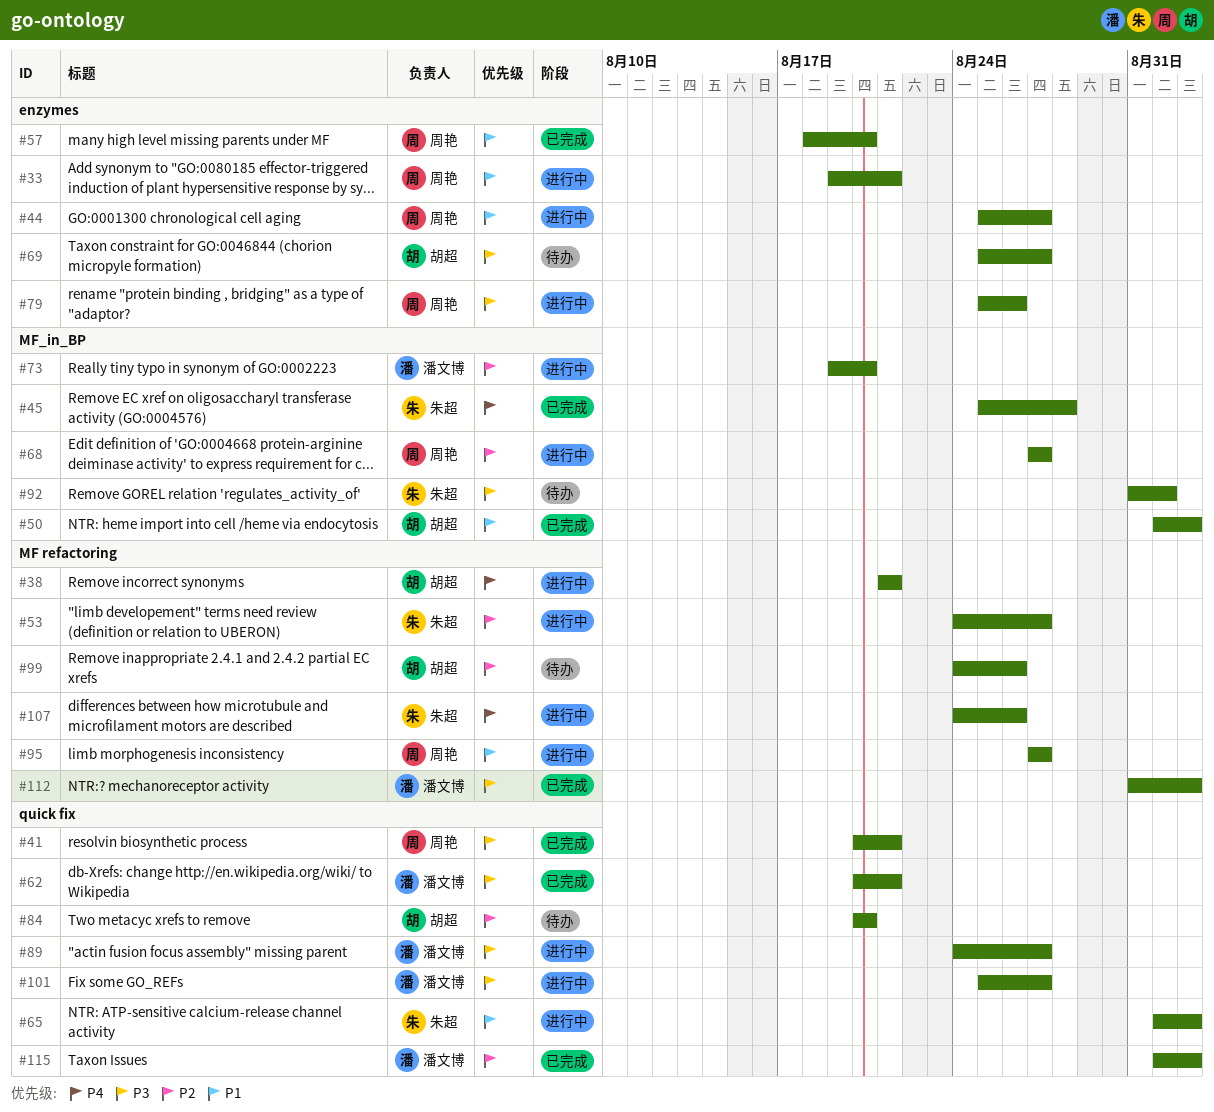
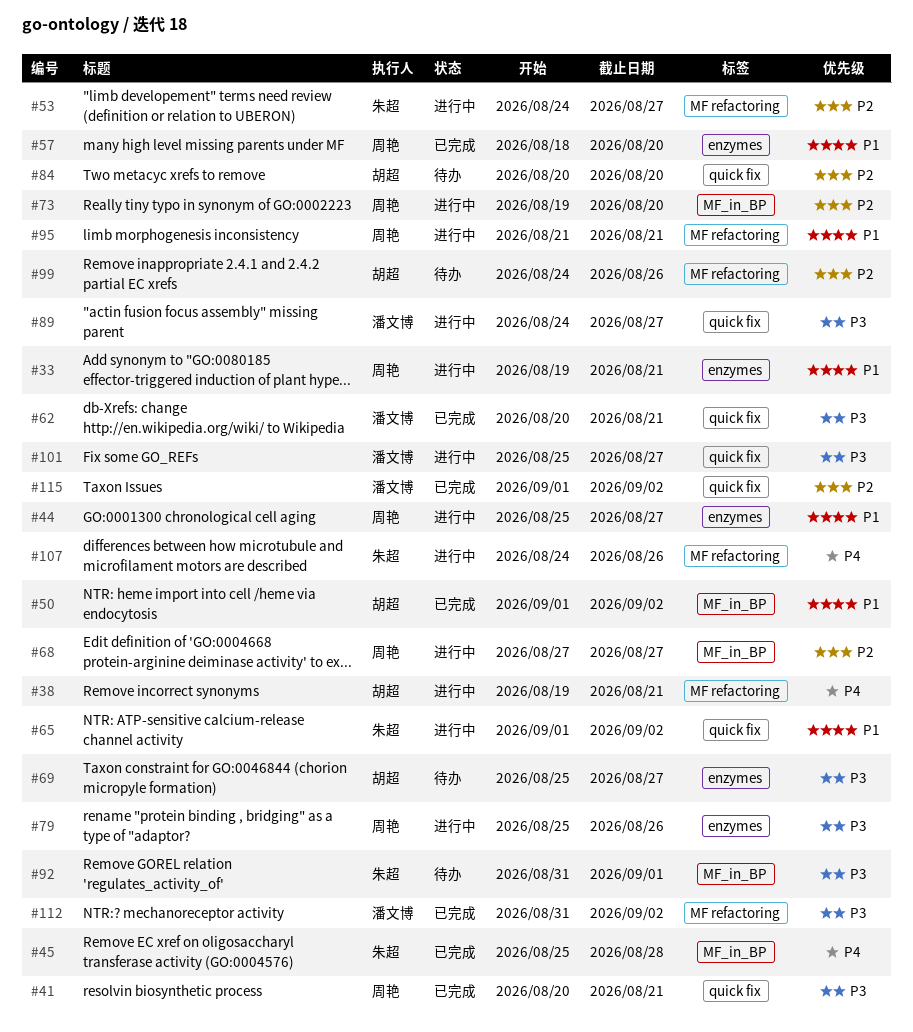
#38, start: Aug 21 -> Aug 19
#73, owner: 潘文博 -> 周艳
#95, start: Aug 27 -> Aug 21
#95, due: Aug 27 -> Aug 21

